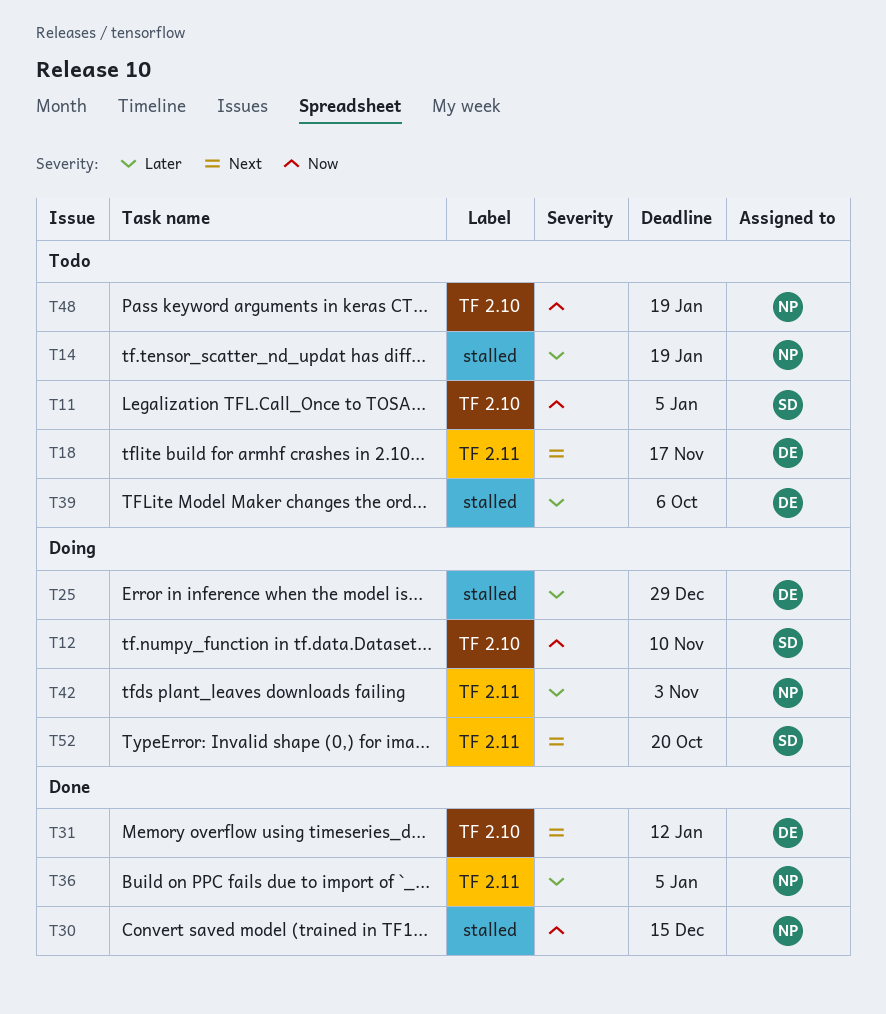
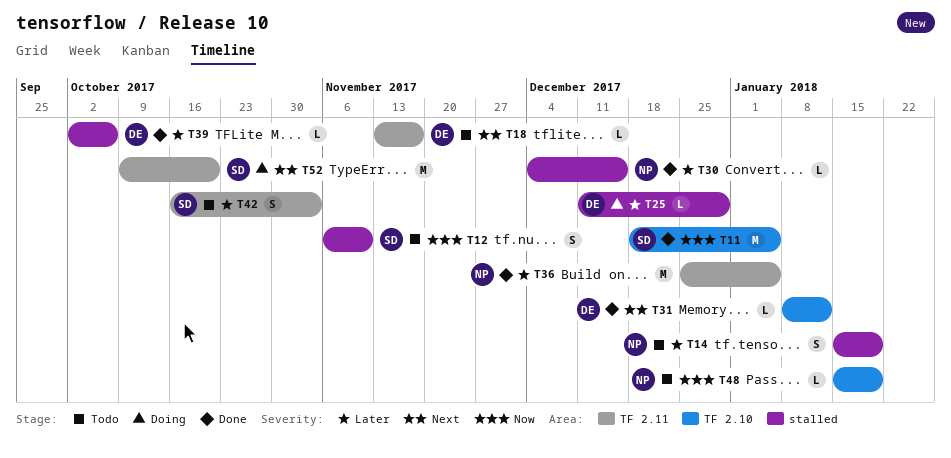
T11, status: Todo -> Done
T12, status: Doing -> Todo
T12, label: TF 2.10 -> stalled
T30, priority: Now -> Later
T39, status: Todo -> Done
T42, status: Doing -> Todo
T42, owner: NP -> SD

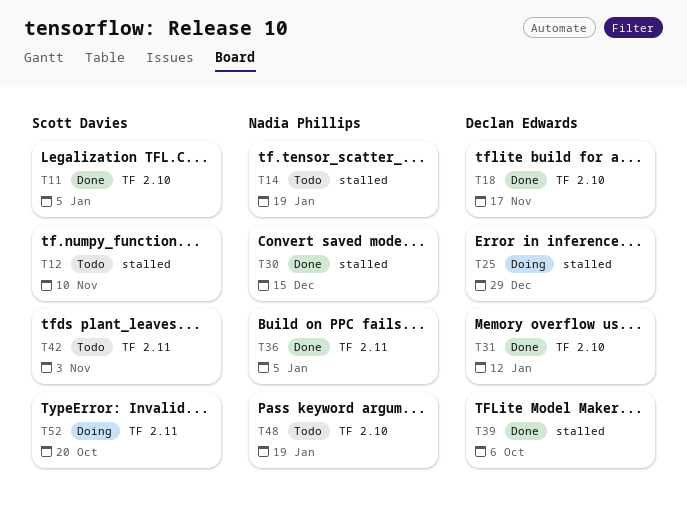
T18, status: Todo -> Done
T18, label: TF 2.11 -> TF 2.10

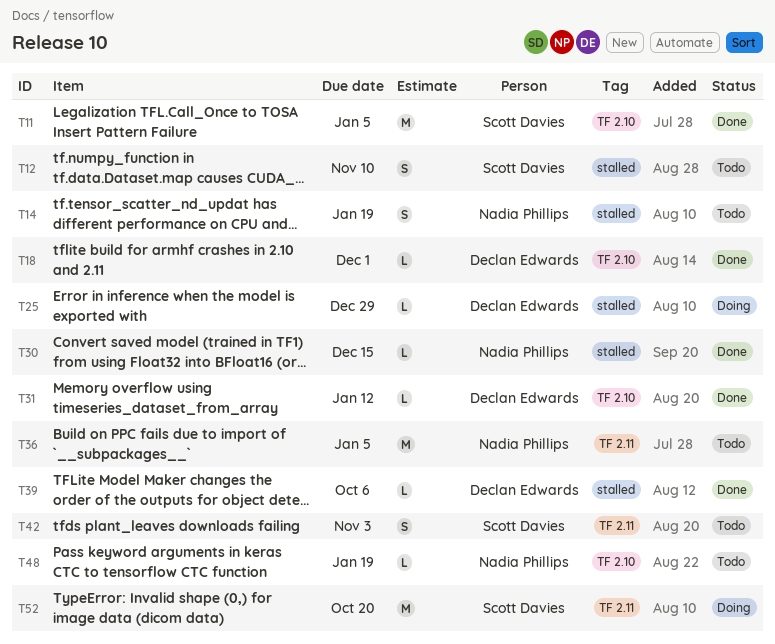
T18, due: Nov 17 -> Dec 1
T36, status: Done -> Todo

